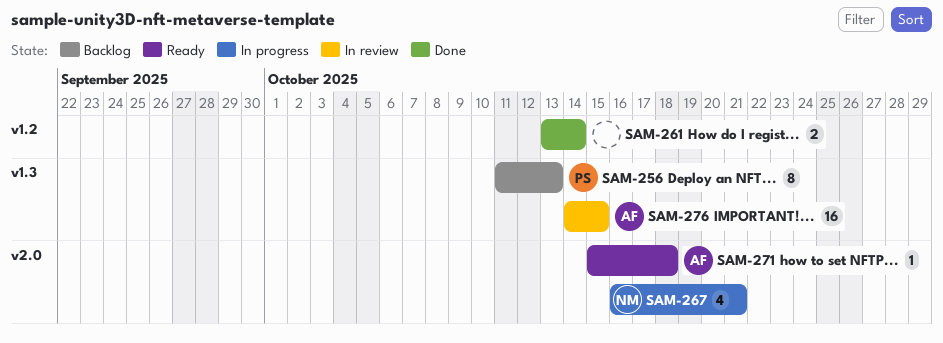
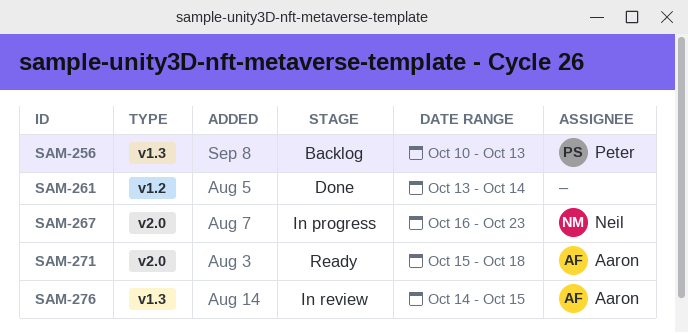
SAM-256, start: Oct 11 -> Oct 10
SAM-267, due: Oct 21 -> Oct 23

